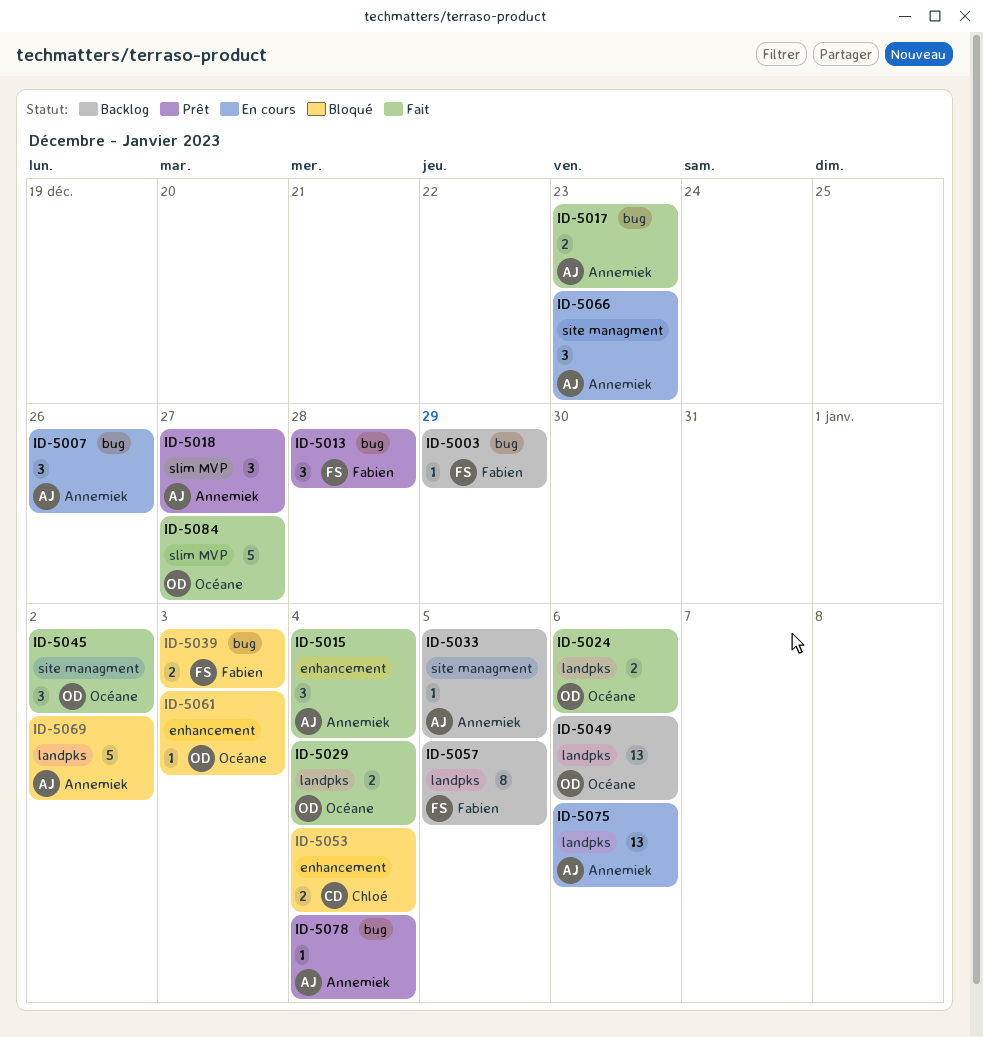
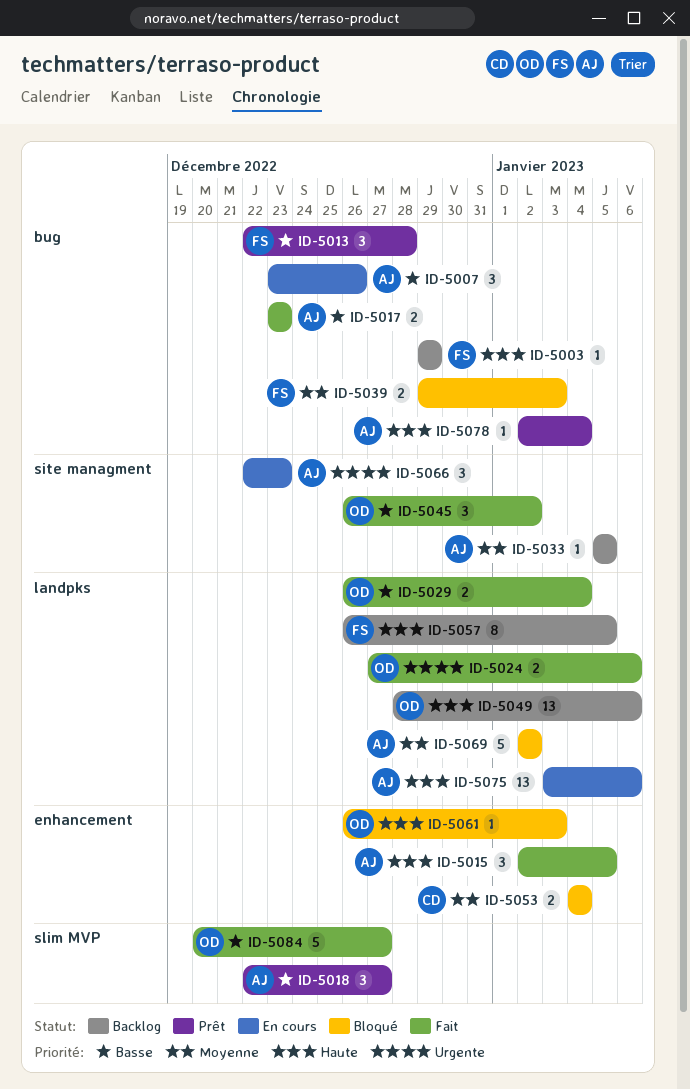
ID-5015, due: Jan 4 -> Jan 5

